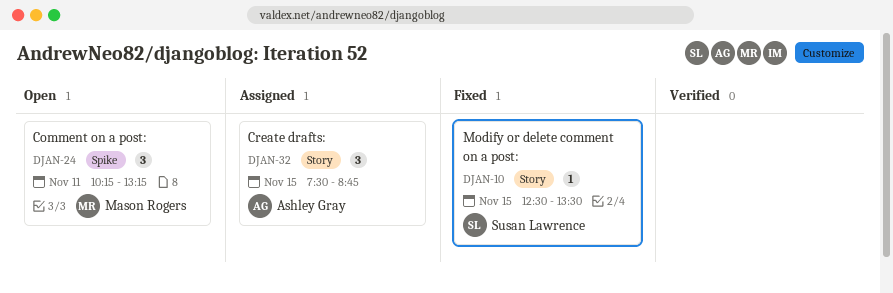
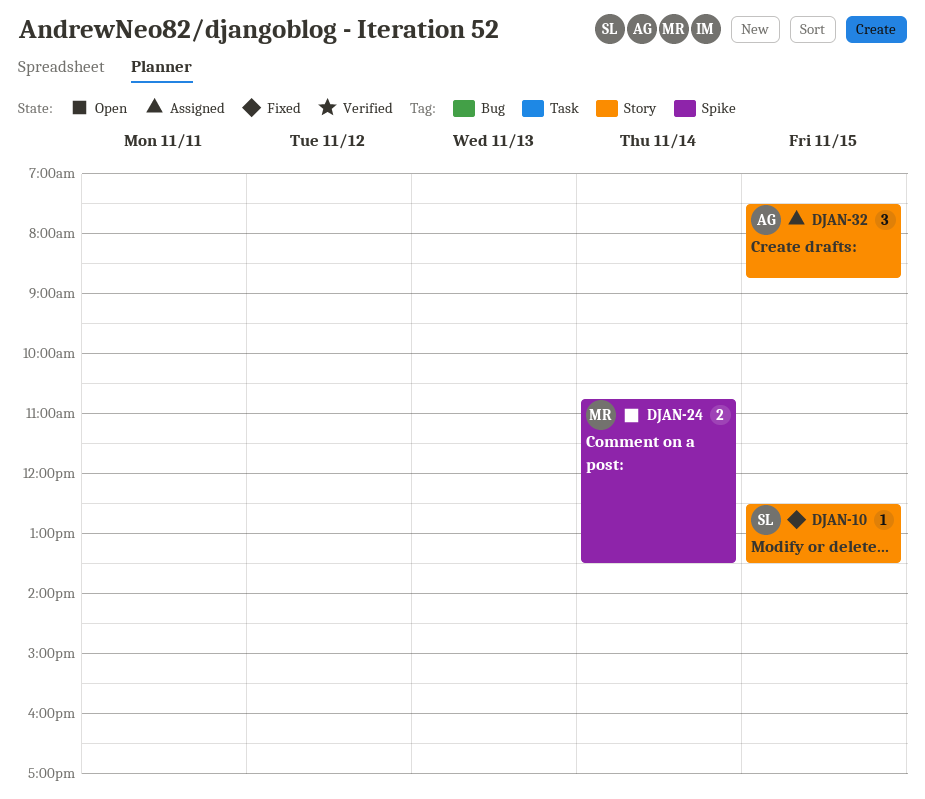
DJAN-24, estimate: 3 -> 2
DJAN-24, day: Nov 11 -> Nov 14
DJAN-24, begins: 10:15 -> 10:45
DJAN-24, ends: 13:15 -> 13:30

